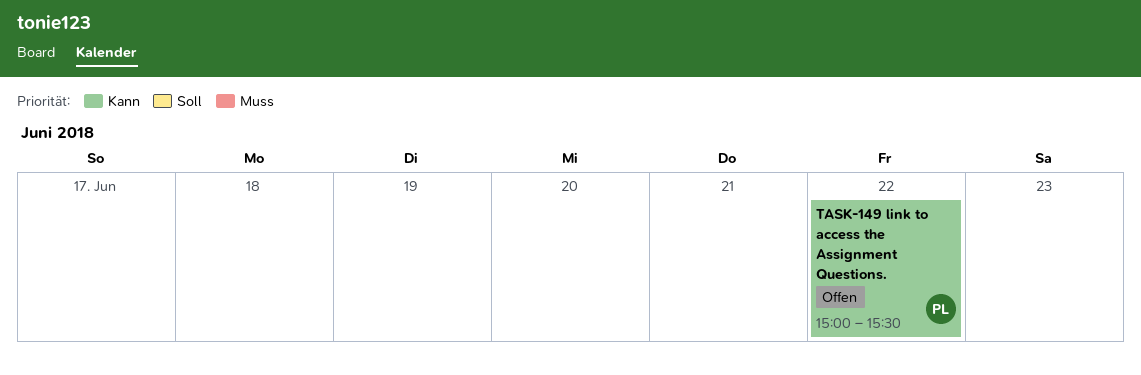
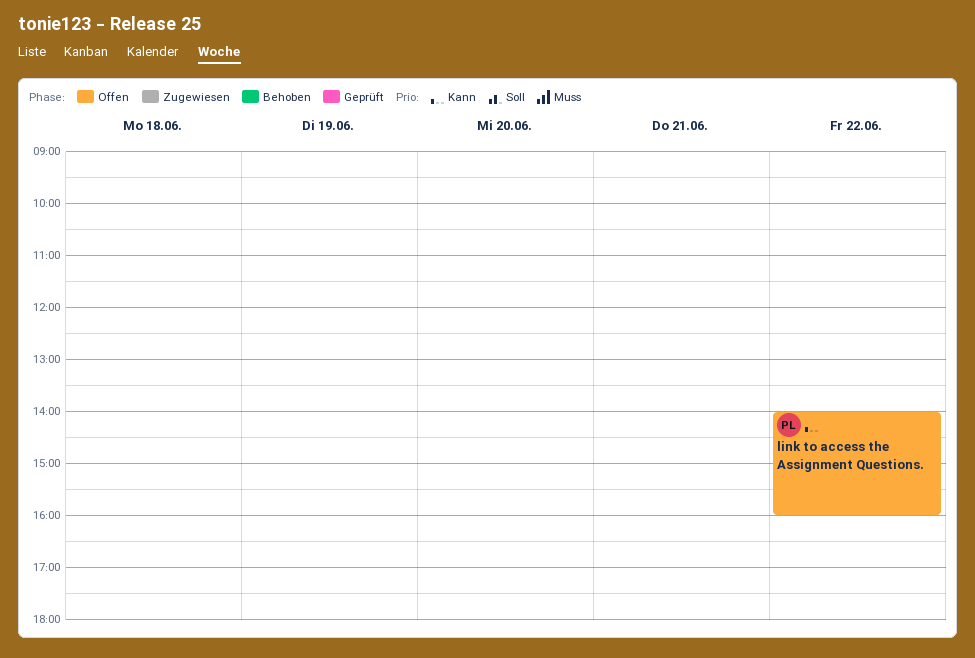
link to access the Assignment Questions., begins: 15:00 -> 14:00
link to access the Assignment Questions., ends: 15:30 -> 16:00

